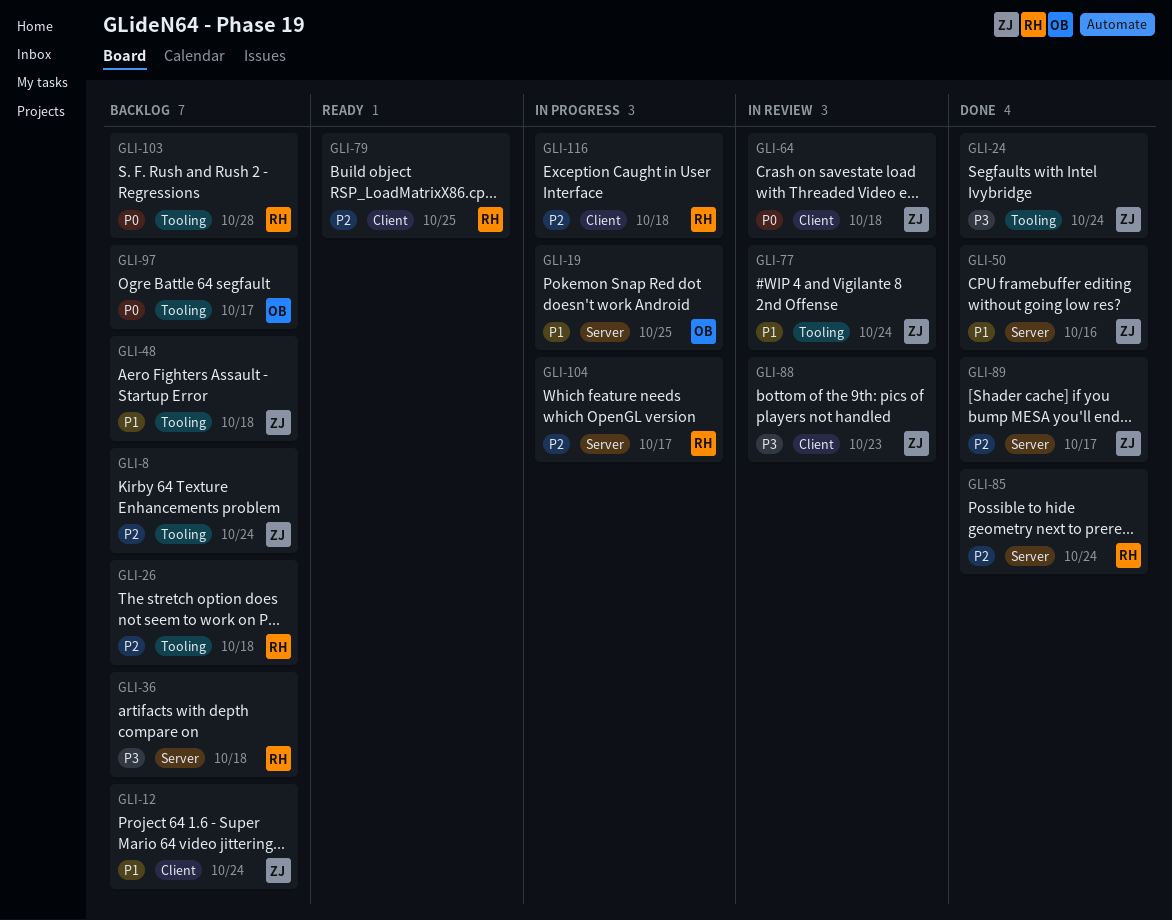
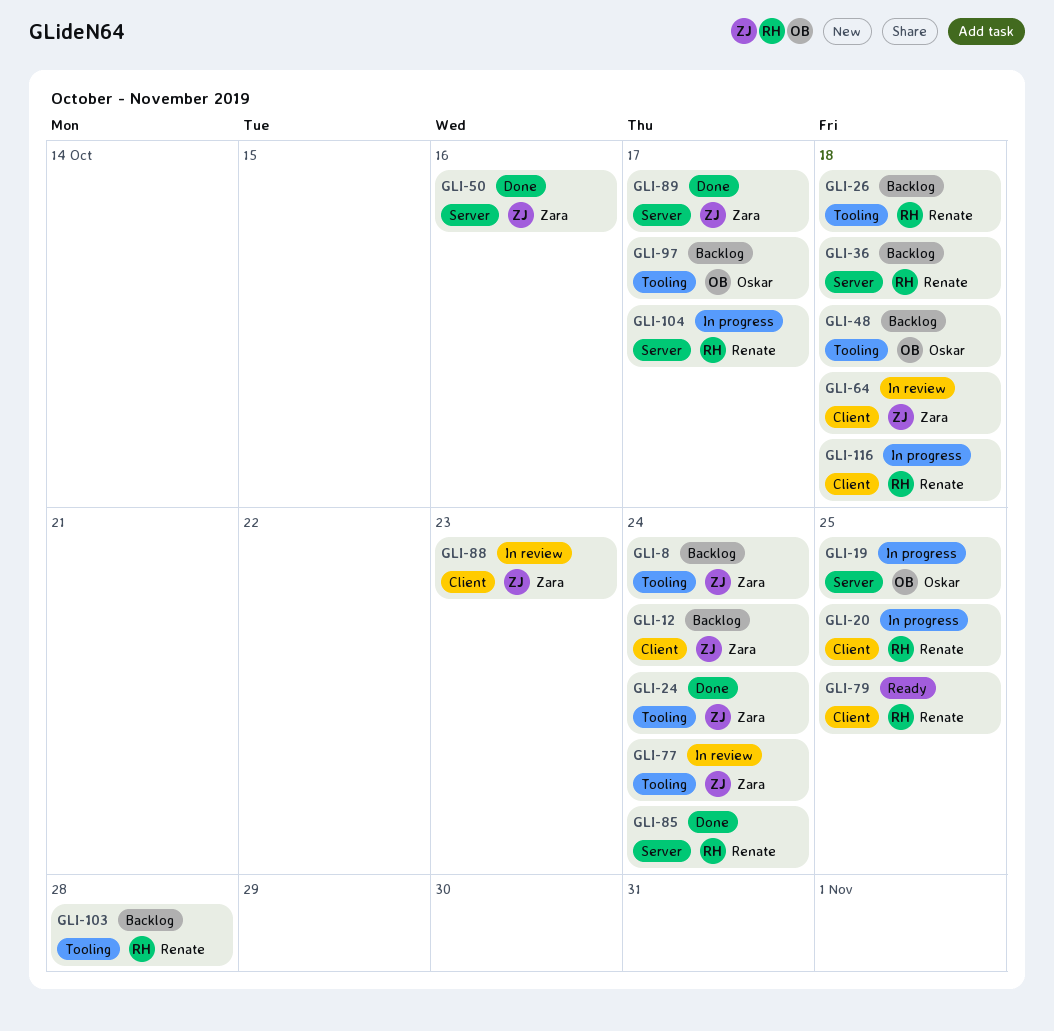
GLI-20: none -> present
GLI-48, owner: Zara -> Oskar

